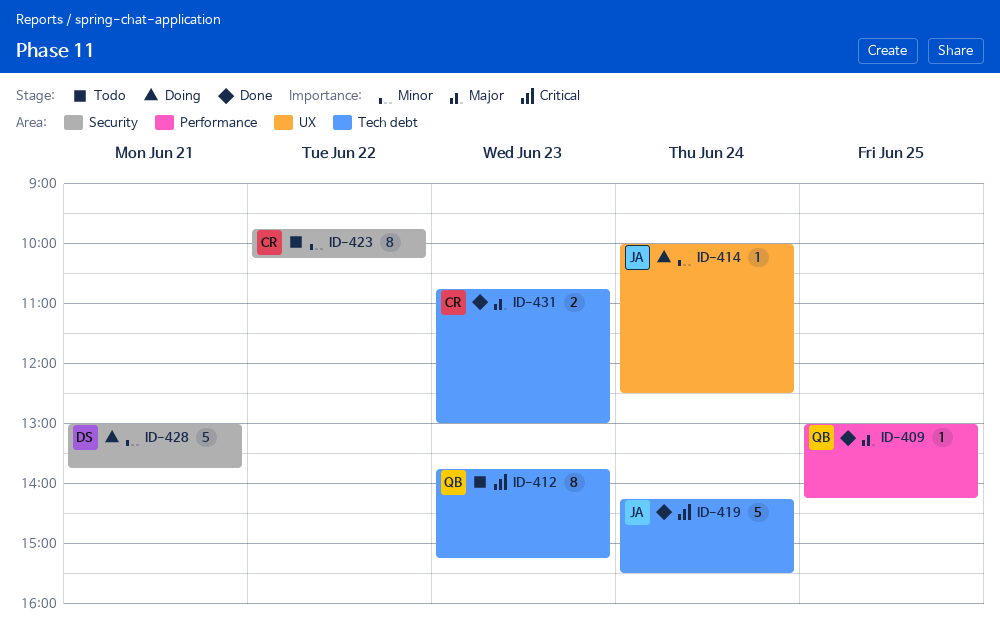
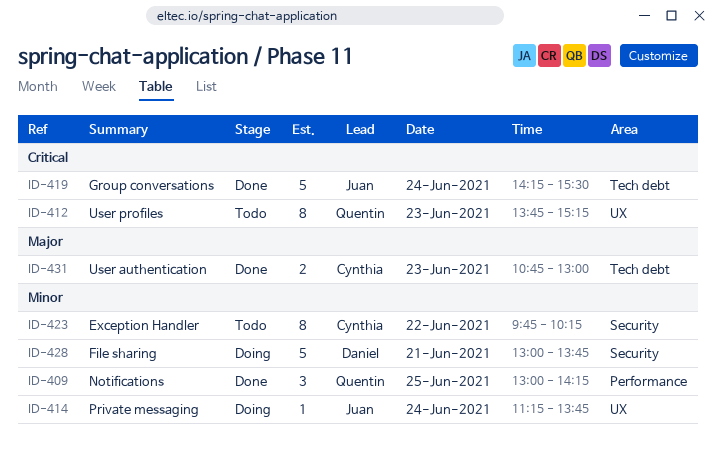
ID-409, priority: Major -> Minor
ID-409, estimate: 1 -> 3
ID-412, label: Tech debt -> UX
ID-414, begins: 10:00 -> 11:15
ID-414, ends: 12:30 -> 13:45

